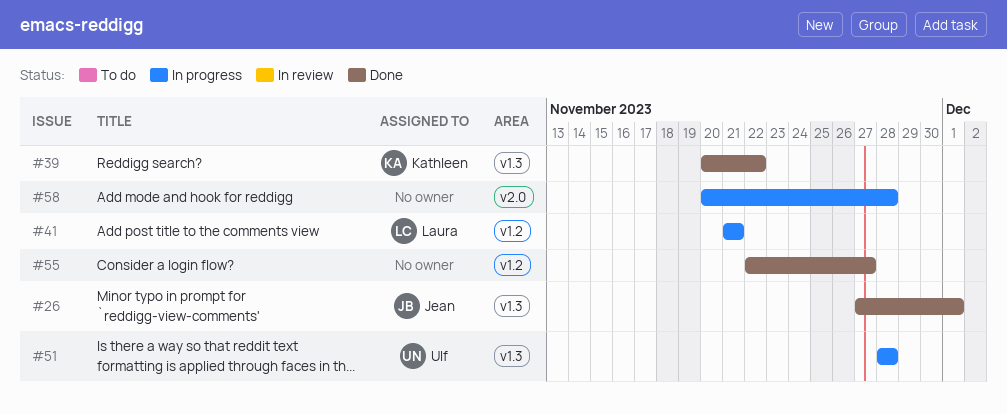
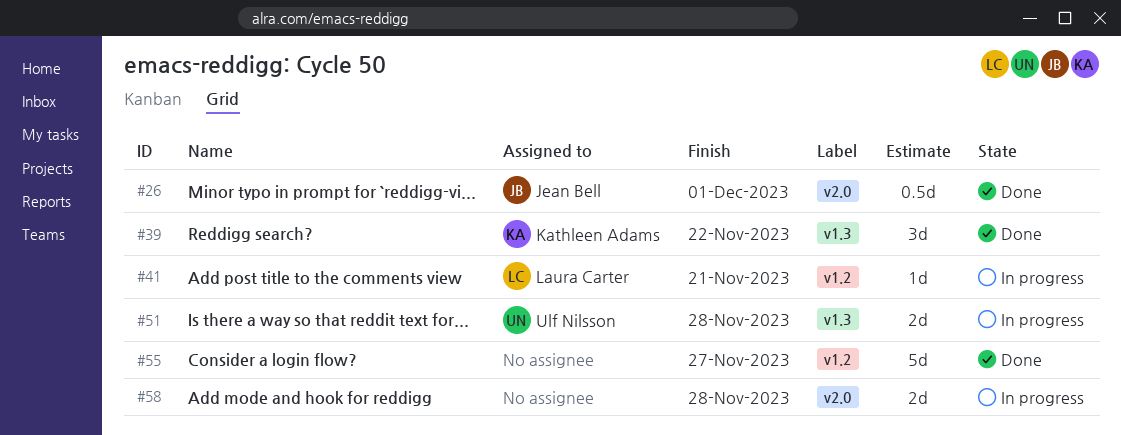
#26, label: v1.3 -> v2.0

